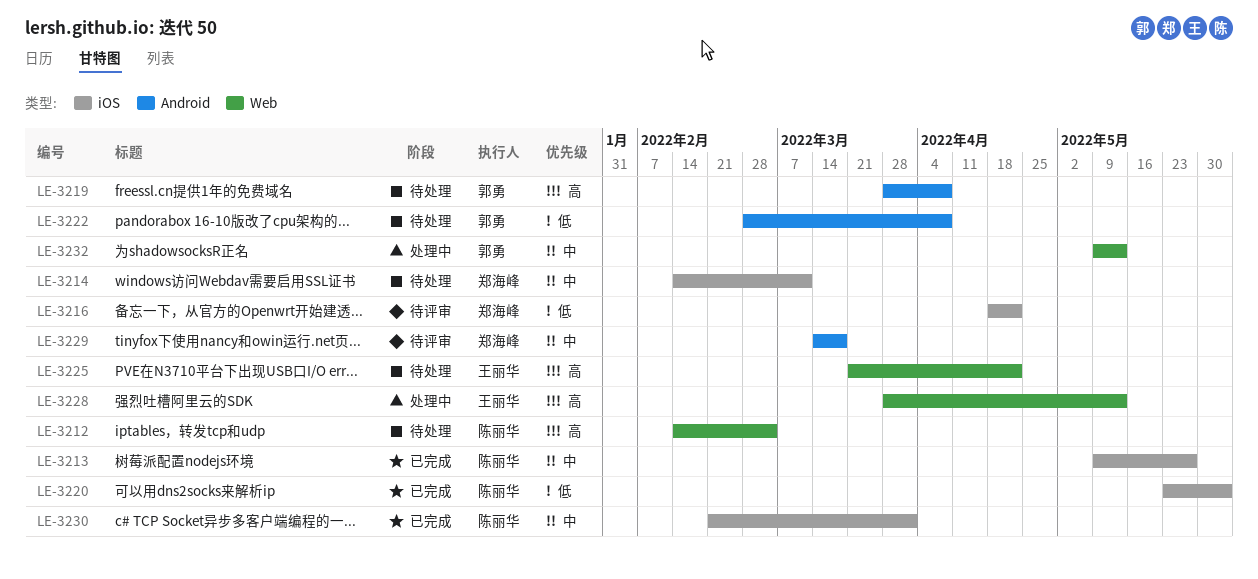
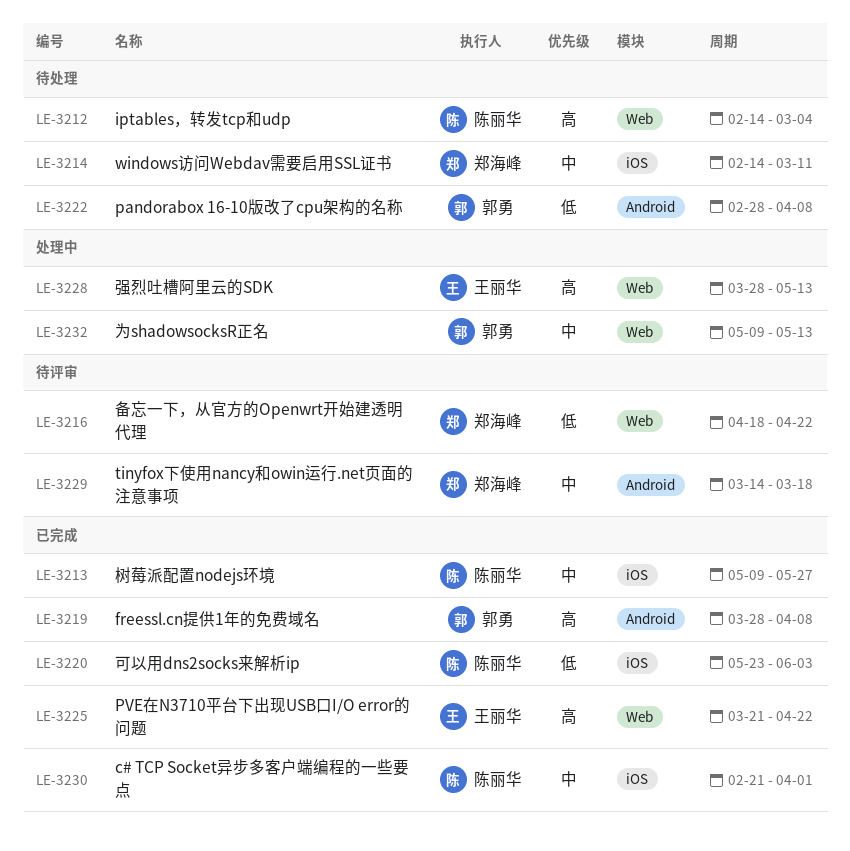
LE-3216, label: iOS -> Web
LE-3219, status: 待处理 -> 已完成
LE-3225, status: 待处理 -> 已完成

